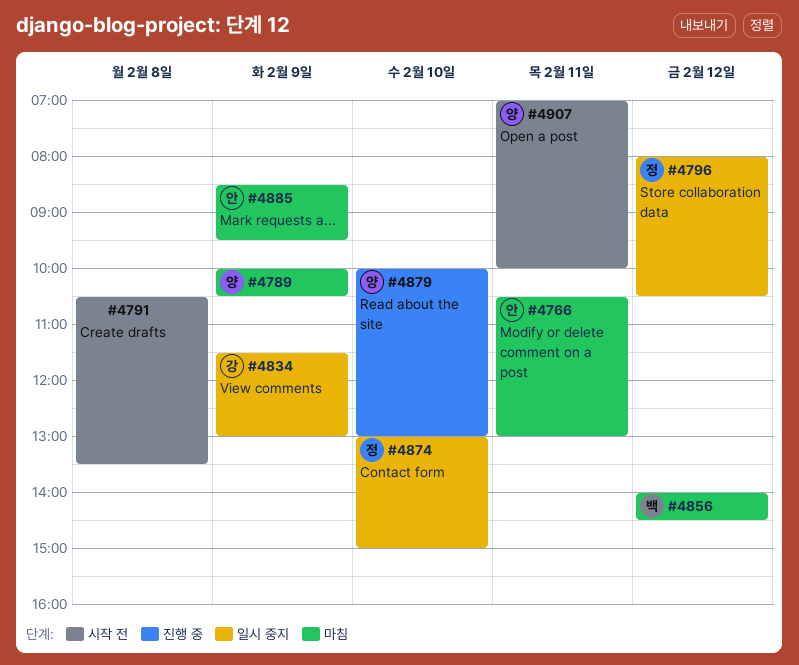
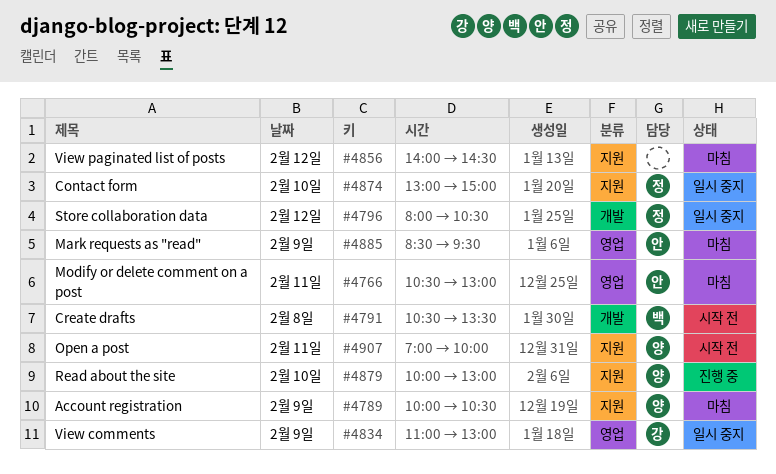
#4791, owner: none -> 백
#4834, begins: 11:30 -> 11:00
#4856, owner: 백 -> none

